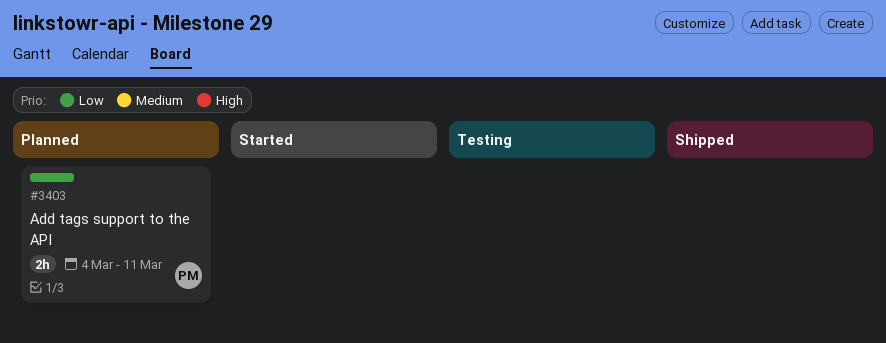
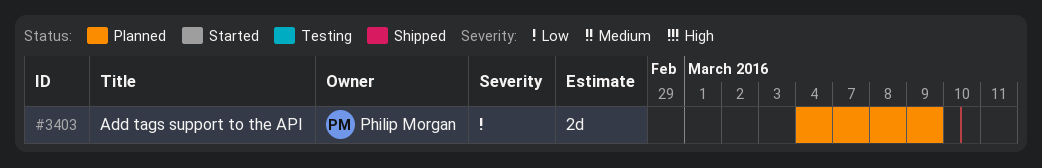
#3403, estimate: 2h -> 2d
#3403, due: Mar 11 -> Mar 9

